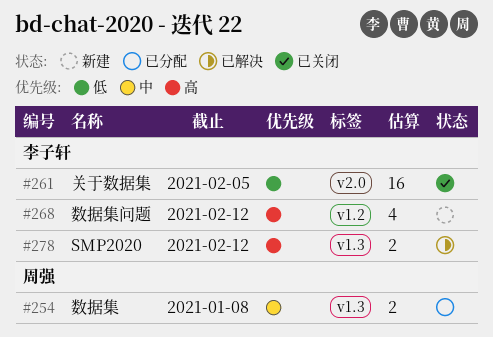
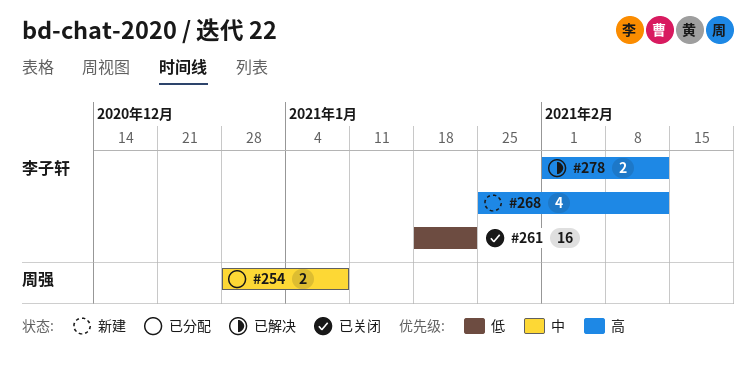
#261, due: Feb 5 -> Jan 22

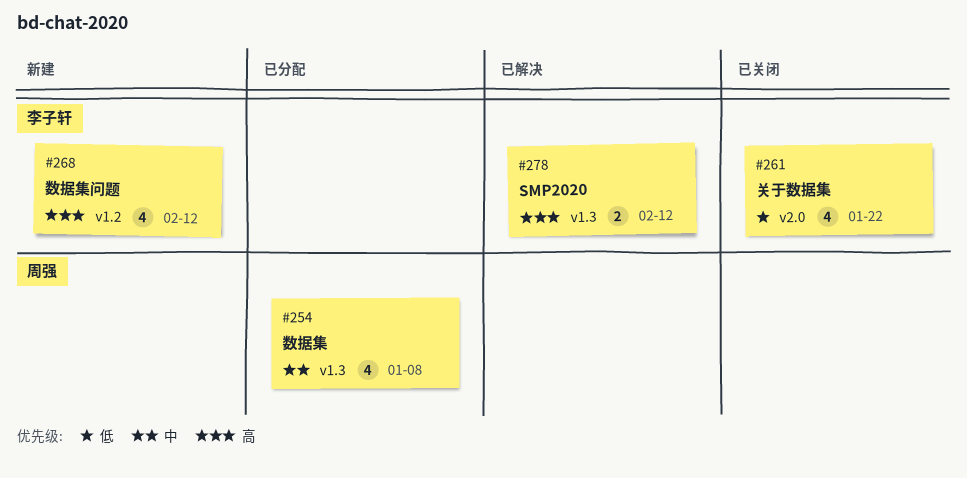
#254, estimate: 2 -> 4
#261, estimate: 16 -> 4

